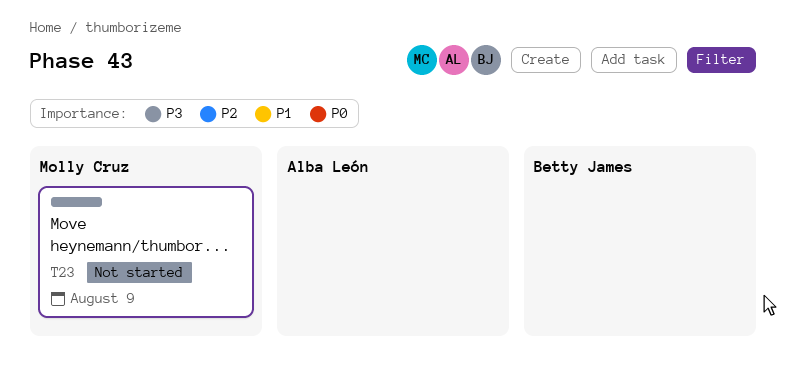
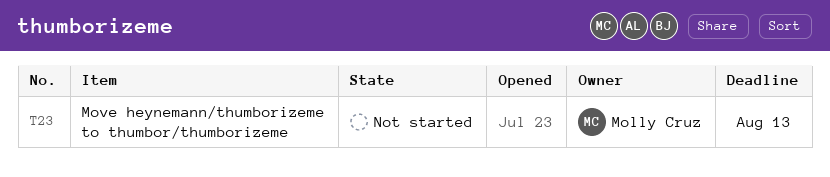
T23, due: Aug 9 -> Aug 13

